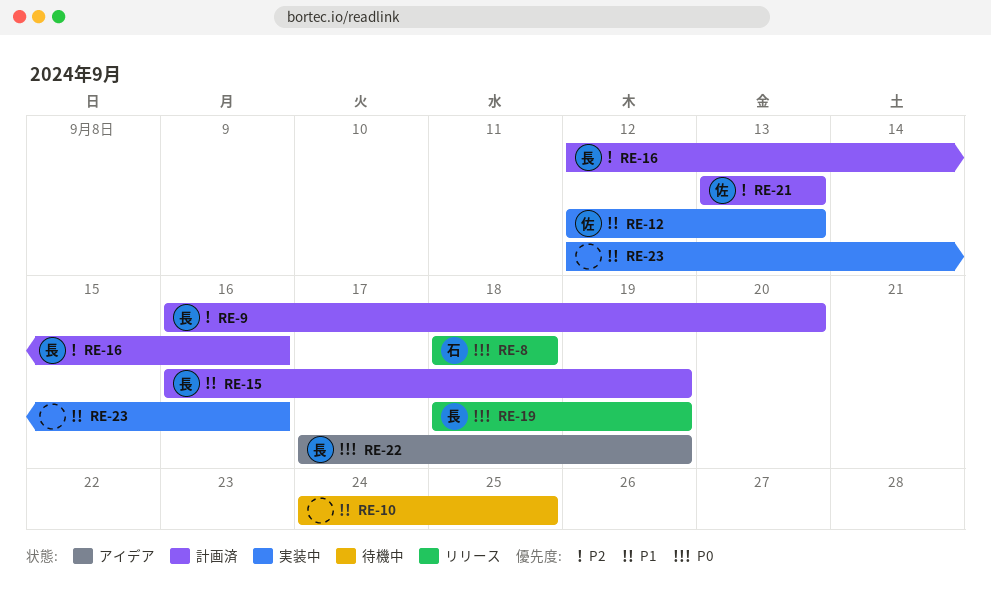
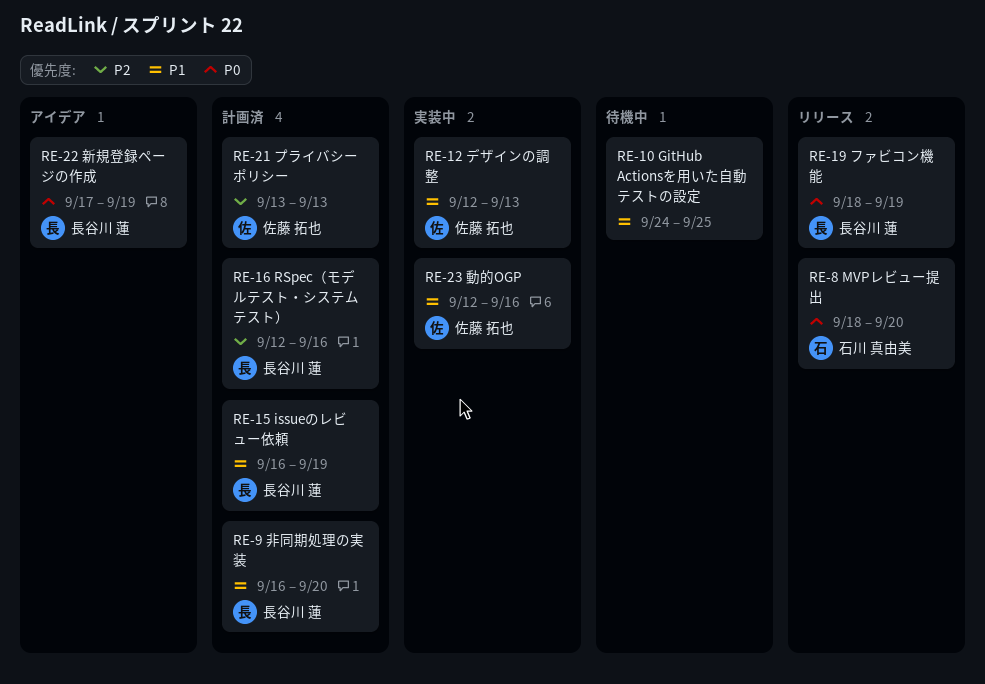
RE-8, due: Sep 18 -> Sep 20
RE-9, priority: P2 -> P1
RE-23, owner: none -> 佐藤 拓也

